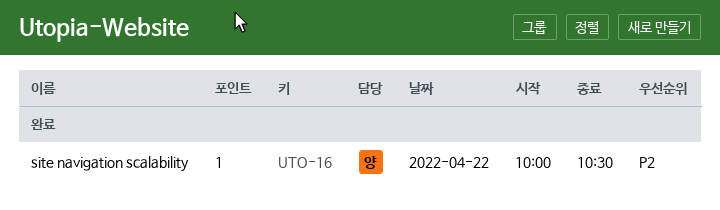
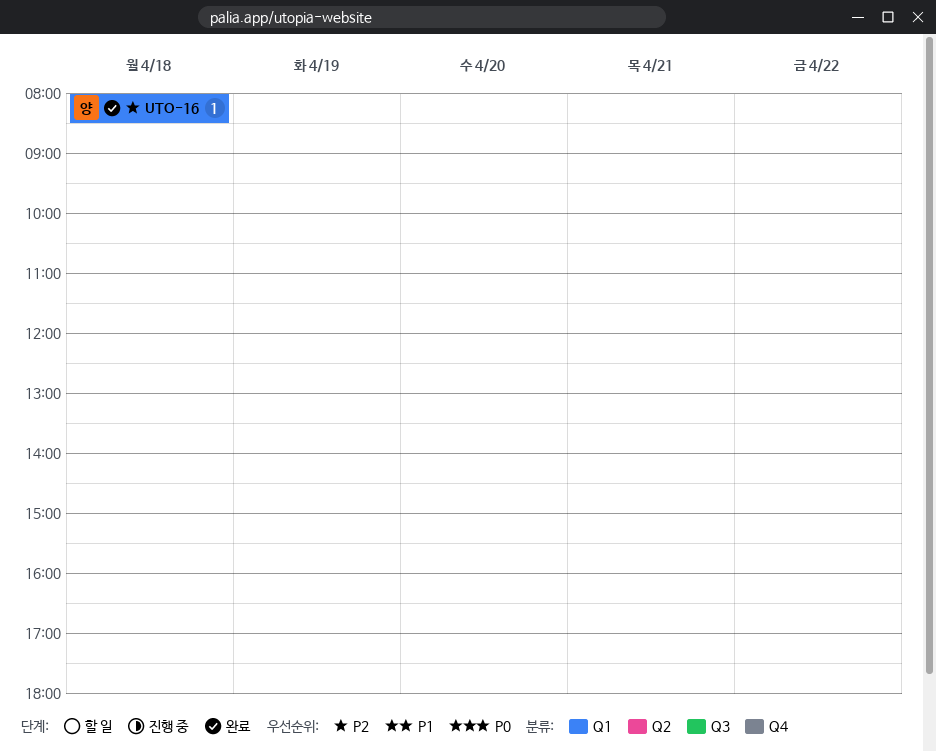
UTO-16, day: Apr 22 -> Apr 18
UTO-16, begins: 10:00 -> 08:00
UTO-16, ends: 10:30 -> 08:30

